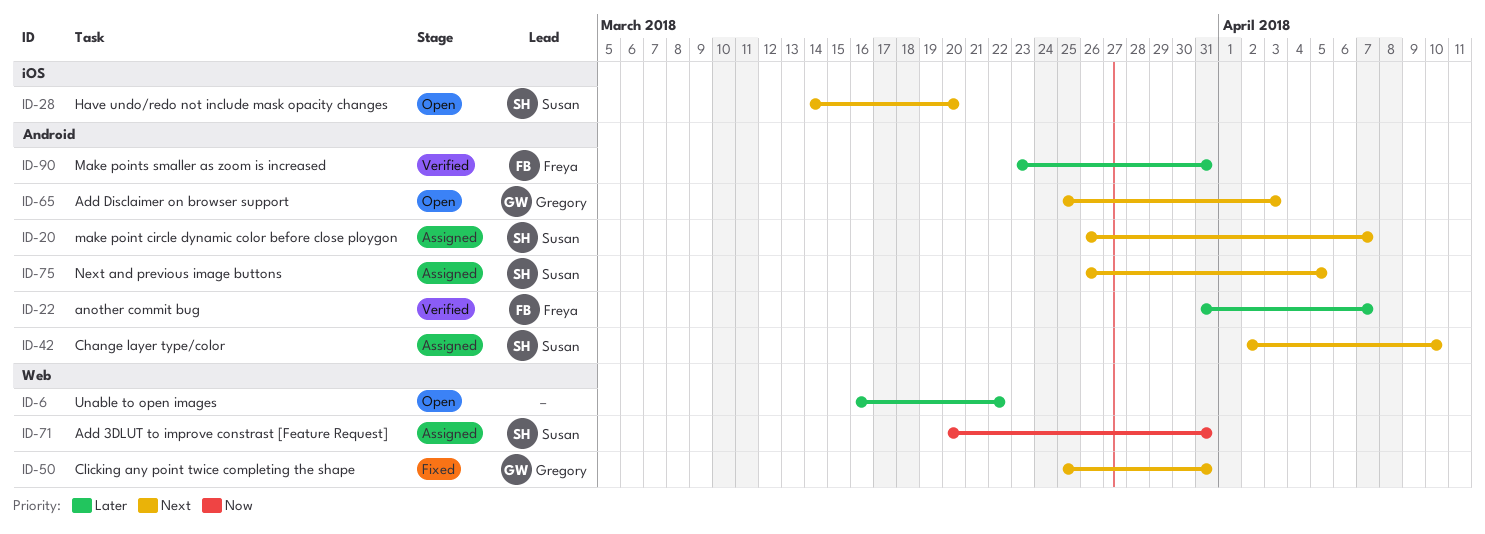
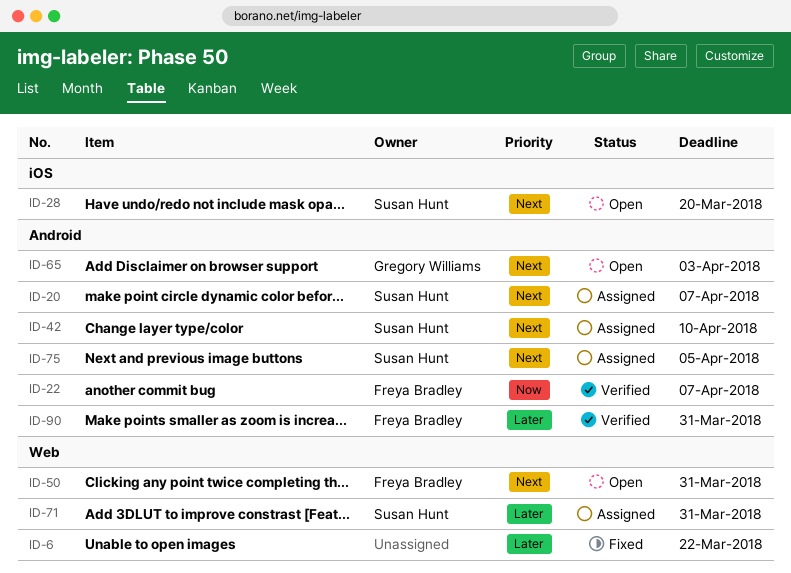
ID-6, status: Open -> Fixed
ID-22, priority: Later -> Now
ID-50, status: Fixed -> Open
ID-50, owner: Gregory Williams -> Freya Bradley
ID-71, priority: Now -> Later

